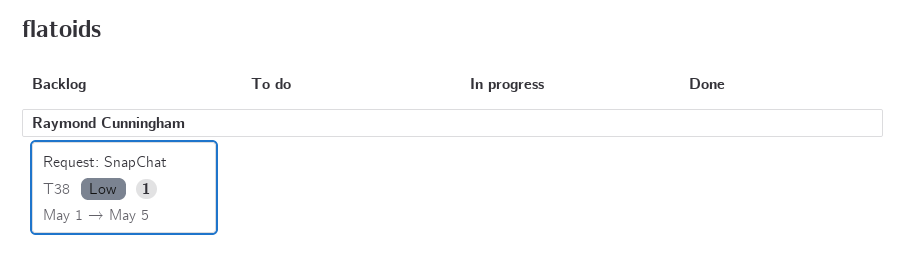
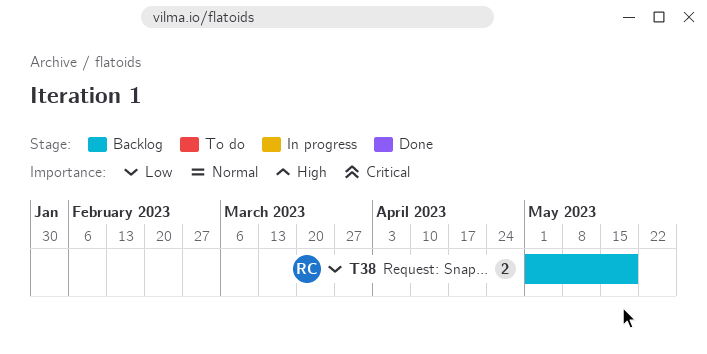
T38, estimate: 1 -> 2
T38, due: May 5 -> May 19

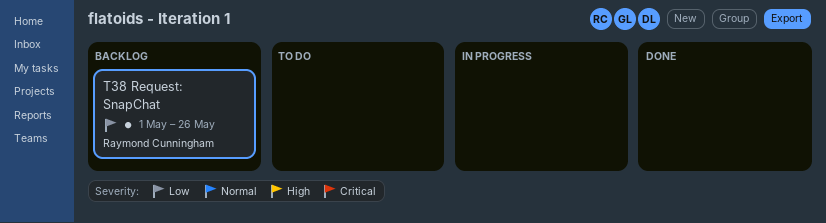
T38, estimate: 2 -> 1
T38, due: May 19 -> May 26

